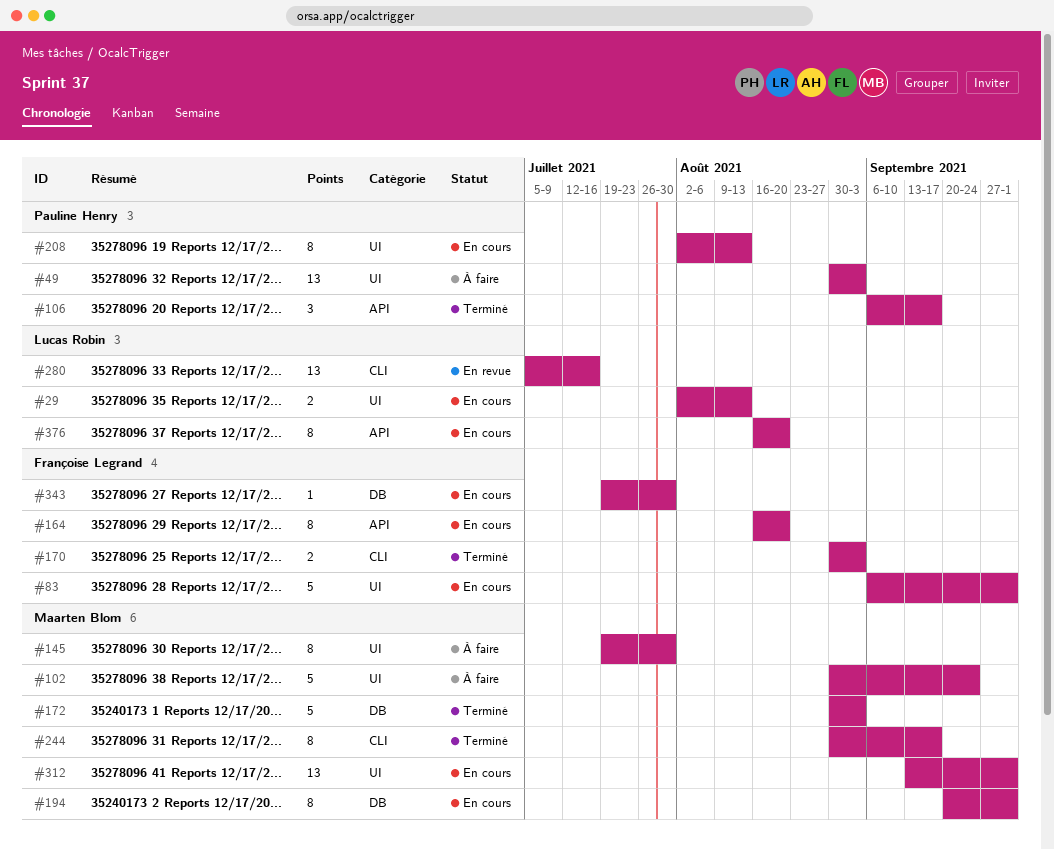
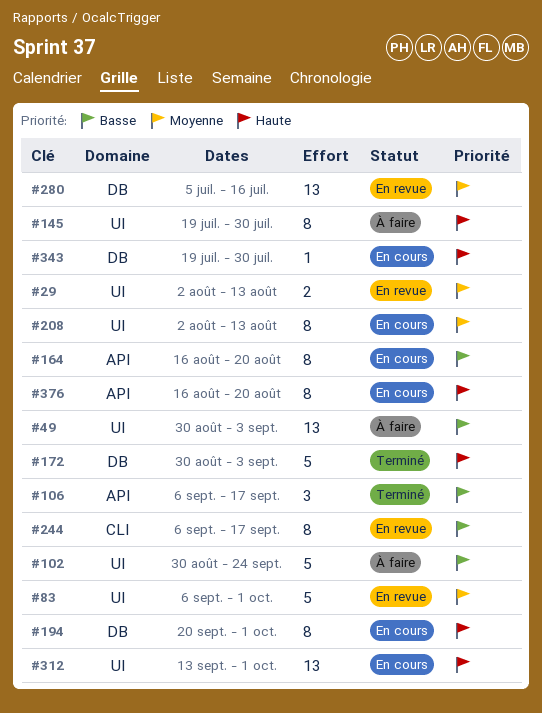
#29, status: En cours -> En revue
#83, status: En cours -> En revue
#170: present -> none
#244, status: Terminé -> En revue
#244, start: Aug 30 -> Sep 6
#280, label: CLI -> DB

